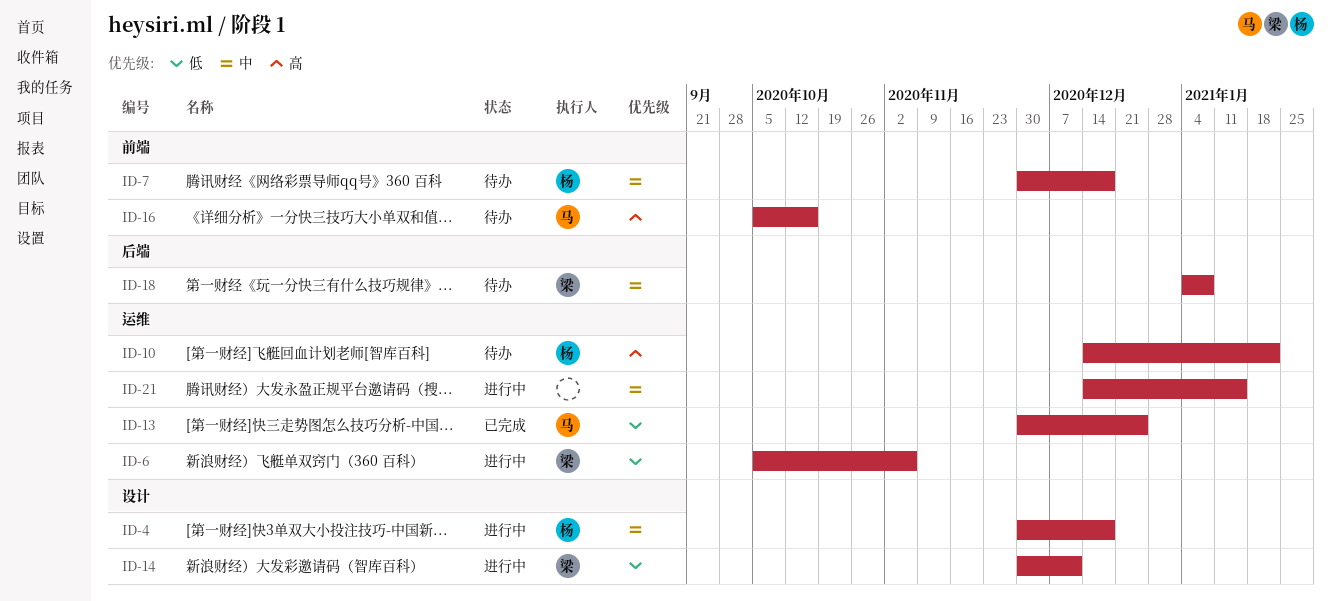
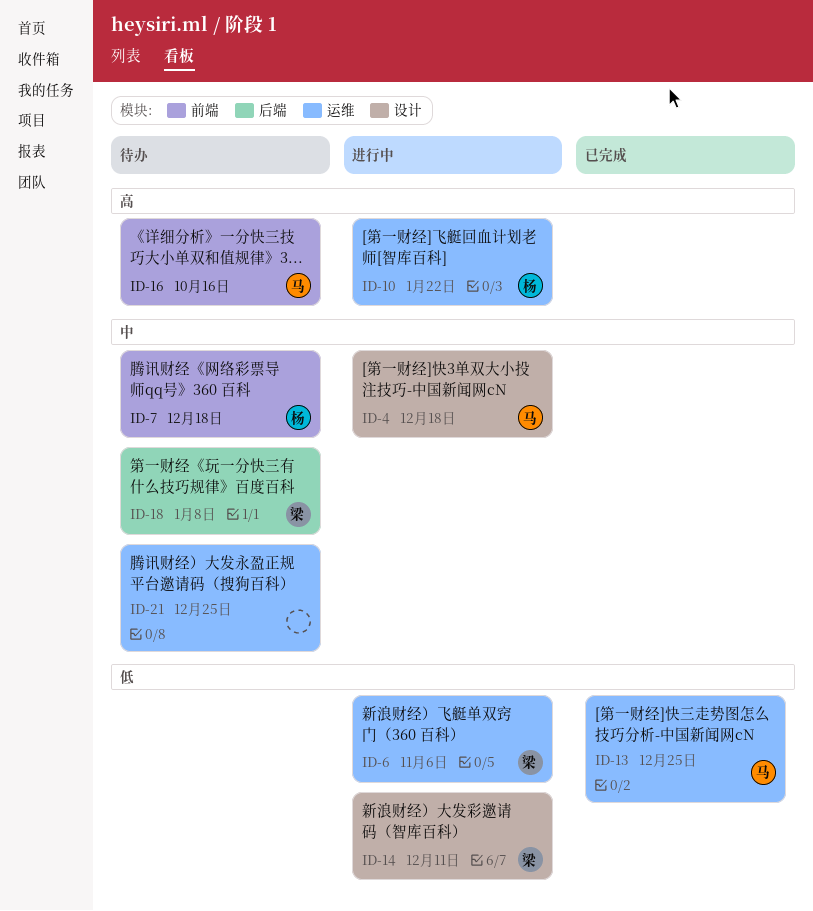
ID-4, owner: 杨 -> 马
ID-10, status: 待办 -> 进行中
ID-21, status: 进行中 -> 待办
ID-21, due: Jan 15 -> Dec 25

